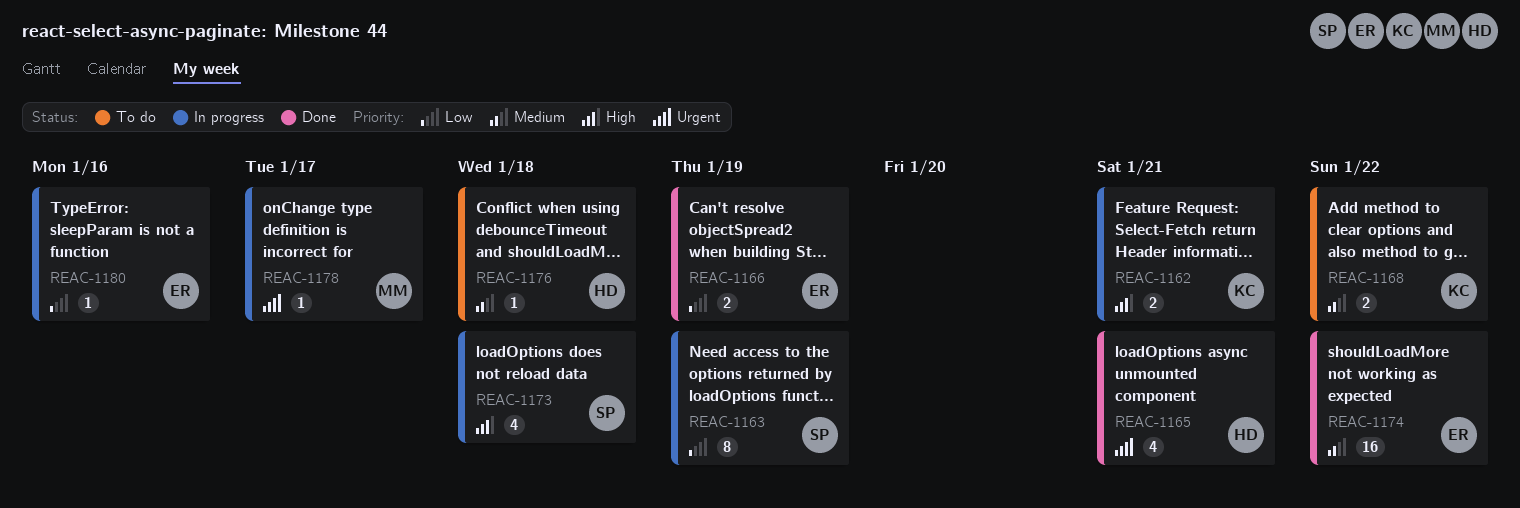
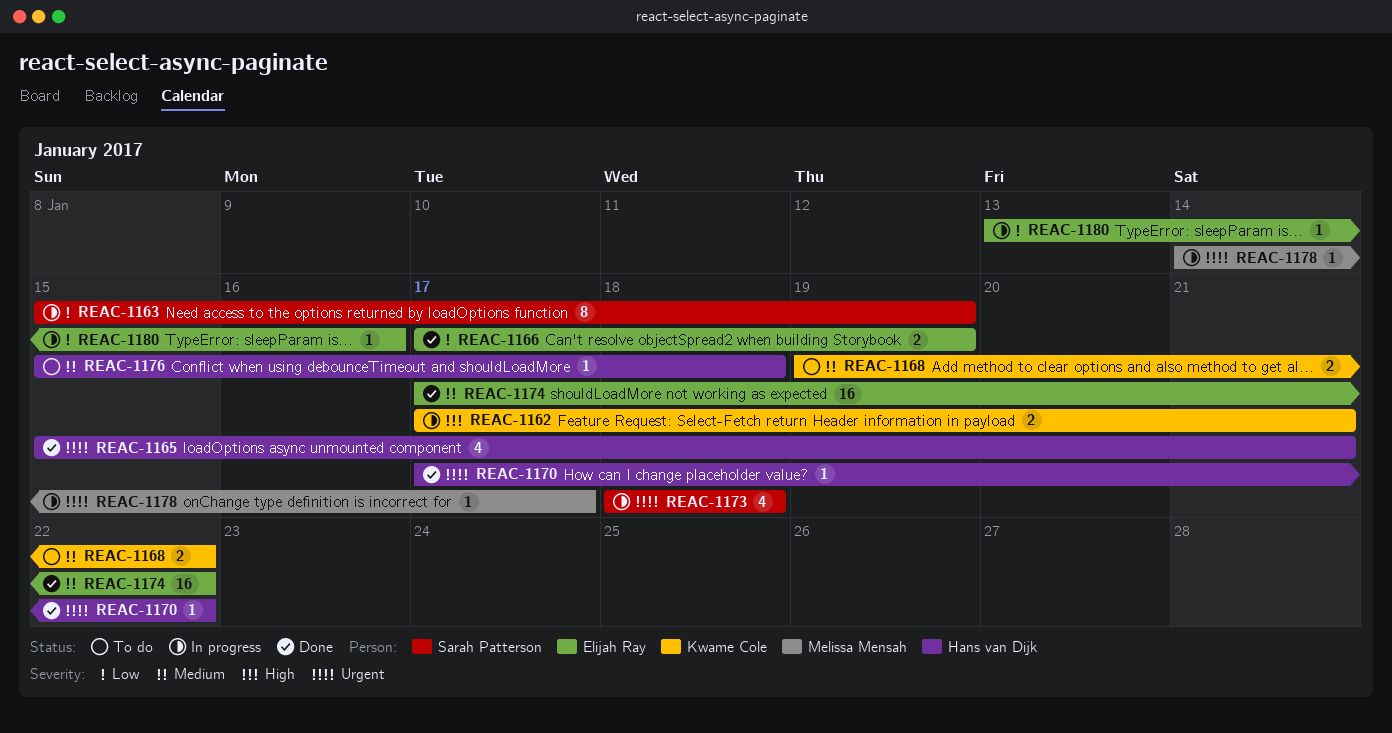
REAC-1170: none -> present
REAC-1173, priority: High -> Urgent

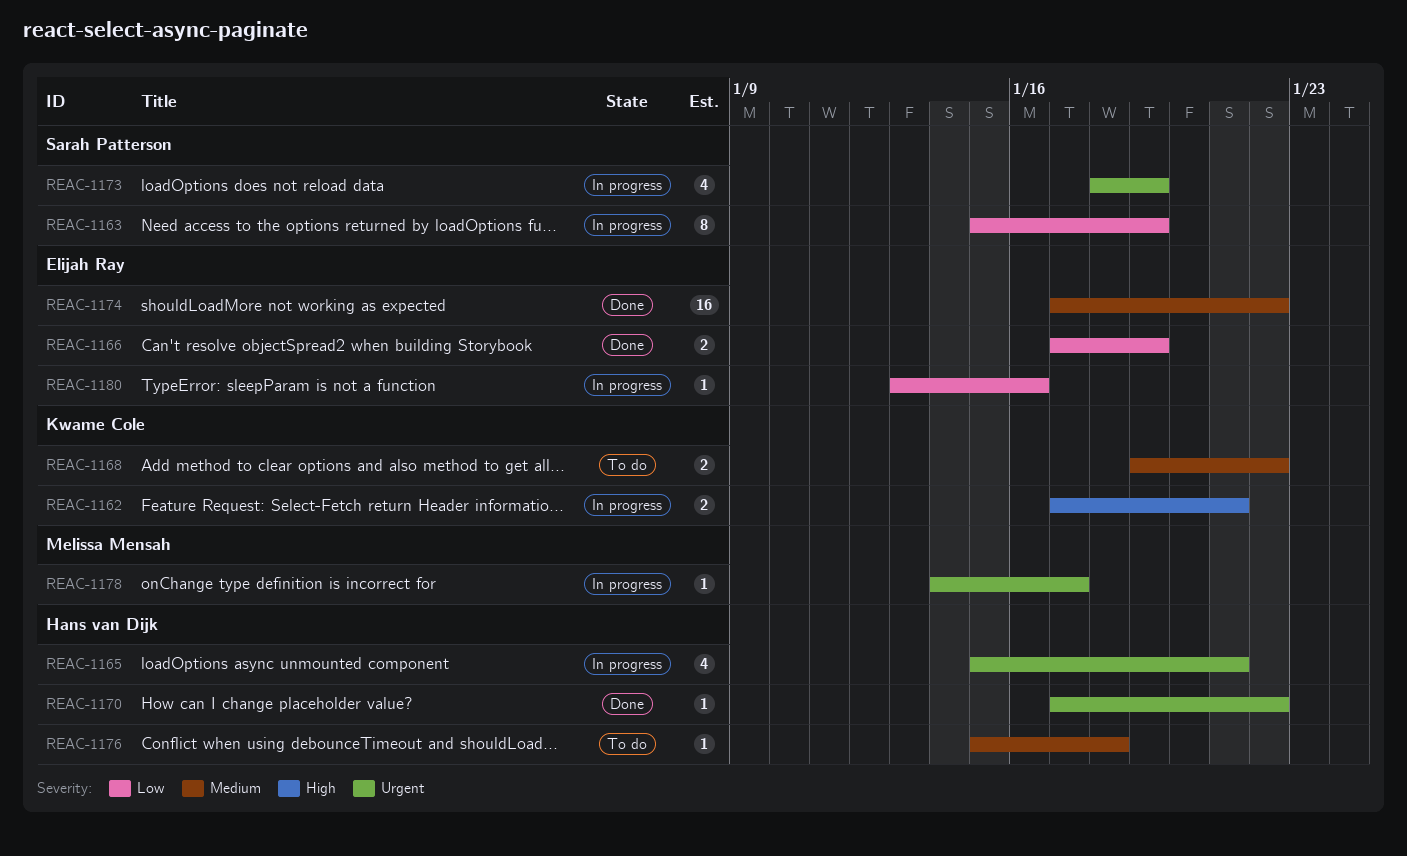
REAC-1165, status: Done -> In progress
REAC-1173, due: Jan 18 -> Jan 19

